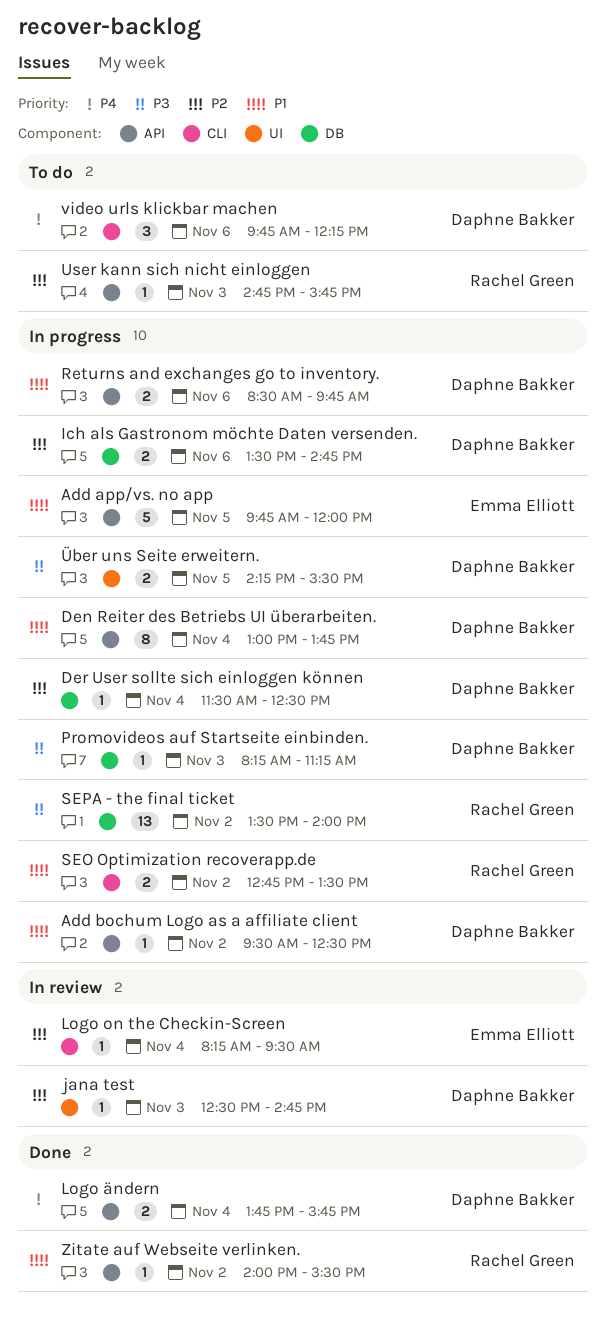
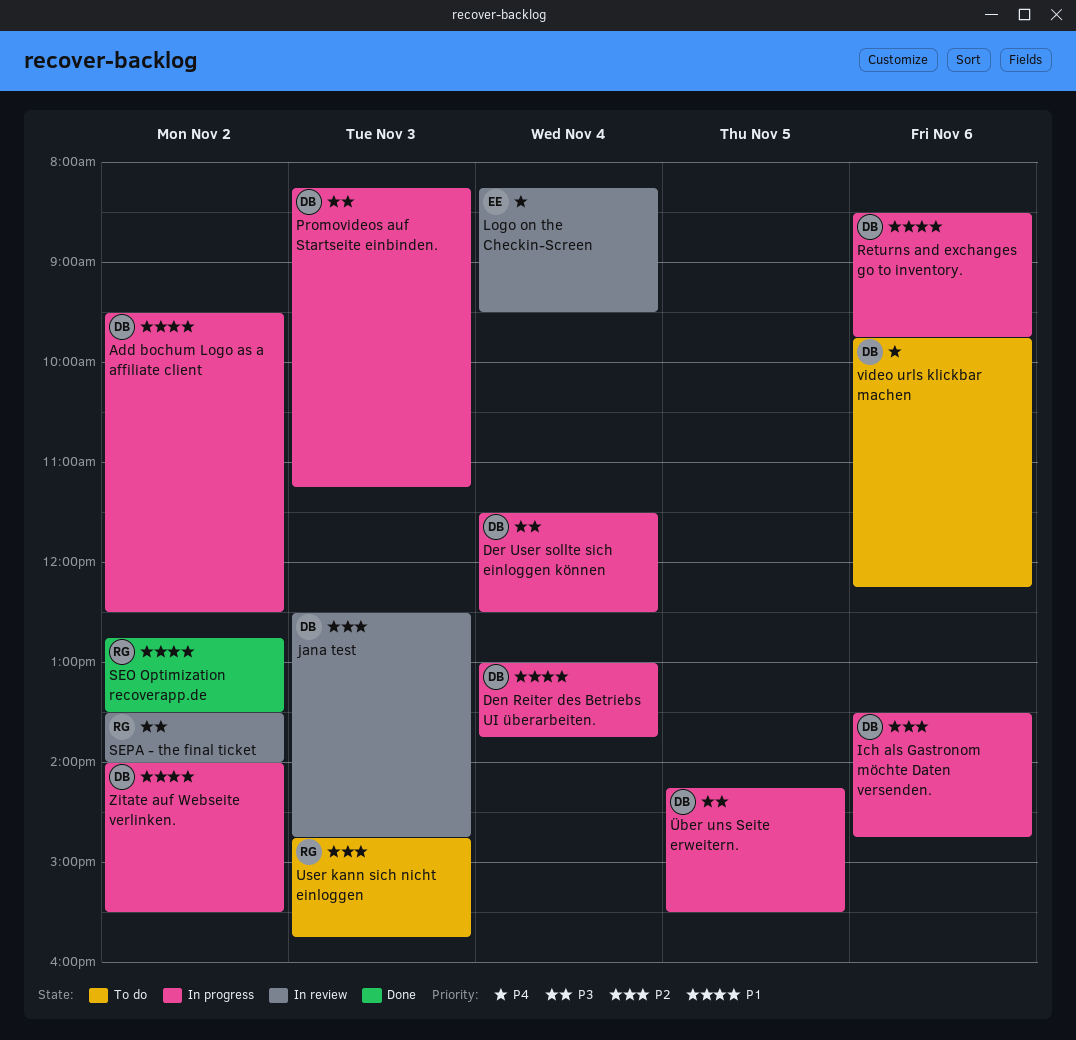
Add app/vs. no app: present -> none
Der User sollte sich einloggen können, priority: P2 -> P3
Logo on the Checkin-Screen, priority: P2 -> P4
Logo ändern: present -> none
SEO Optimization recoverapp.de, status: In progress -> Done
SEPA - the final ticket, status: In progress -> In review
Zitate auf Webseite verlinken., status: Done -> In progress
Zitate auf Webseite verlinken., owner: Rachel Green -> Daphne Bakker

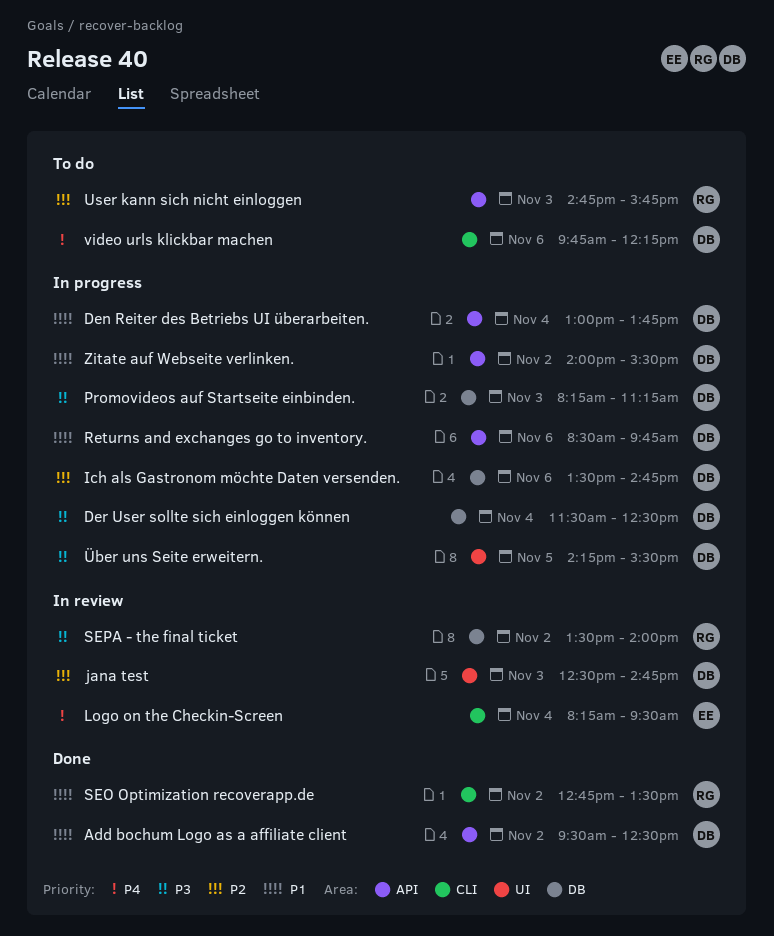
Add bochum Logo as a affiliate client, status: In progress -> Done

